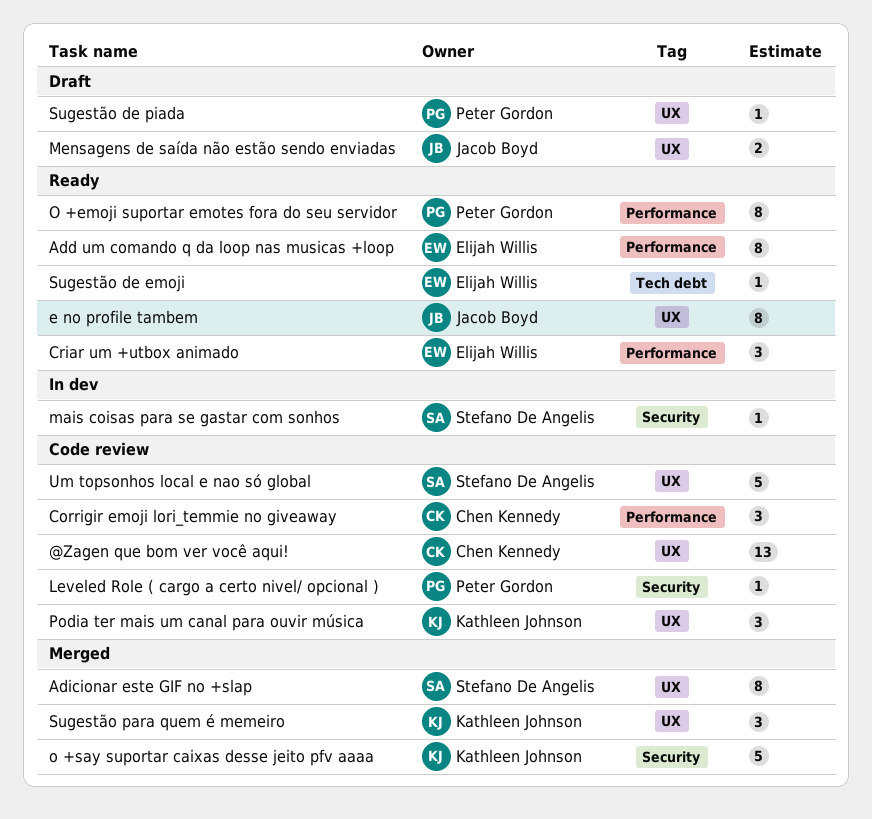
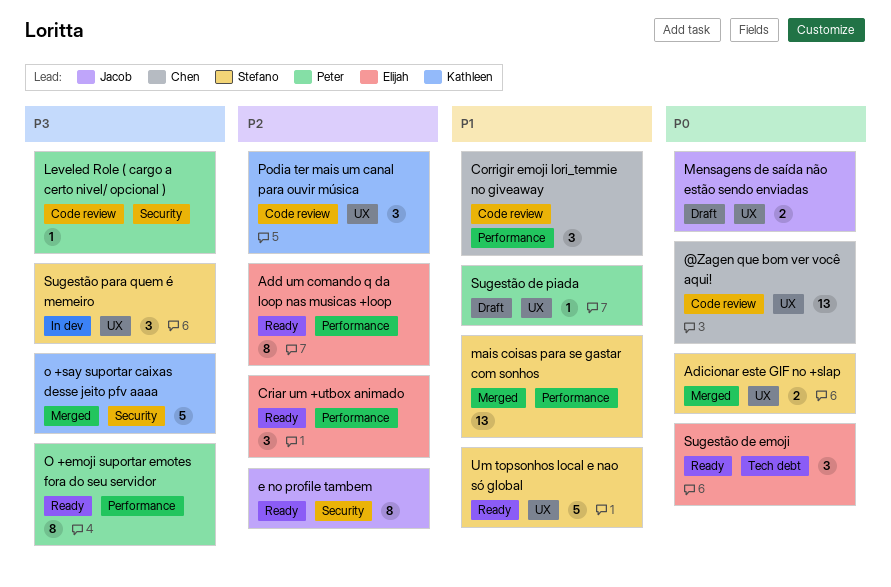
Adicionar este GIF no +slap, estimate: 8 -> 2
e no profile tambem, label: UX -> Security
mais coisas para se gastar com sonhos, status: In dev -> Merged
mais coisas para se gastar com sonhos, label: Security -> Performance
mais coisas para se gastar com sonhos, estimate: 1 -> 13
Sugestão de emoji, estimate: 1 -> 3
Sugestão para quem é memeiro, status: Merged -> In dev
Sugestão para quem é memeiro, owner: Kathleen Johnson -> Stefano De Angelis
Um topsonhos local e nao só global, status: Code review -> Ready

